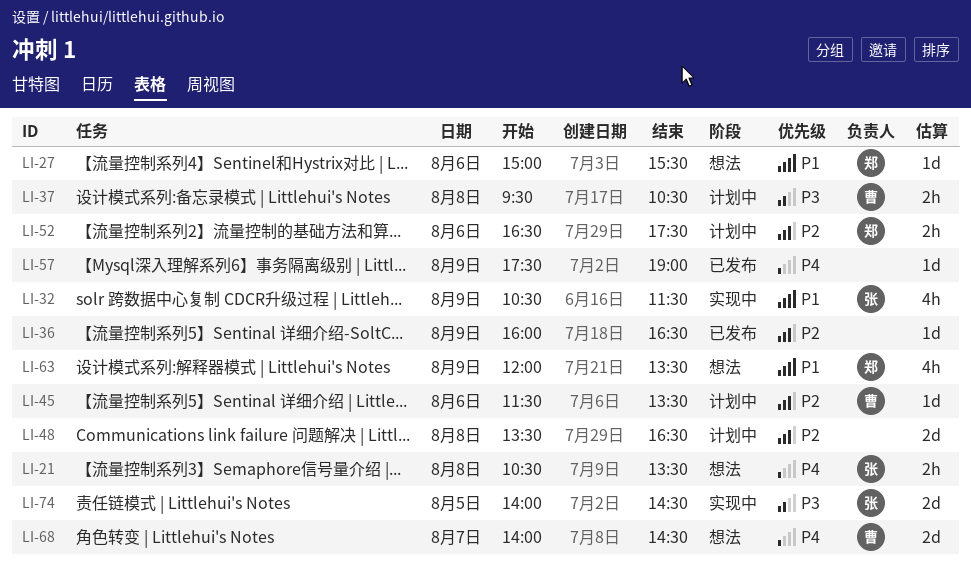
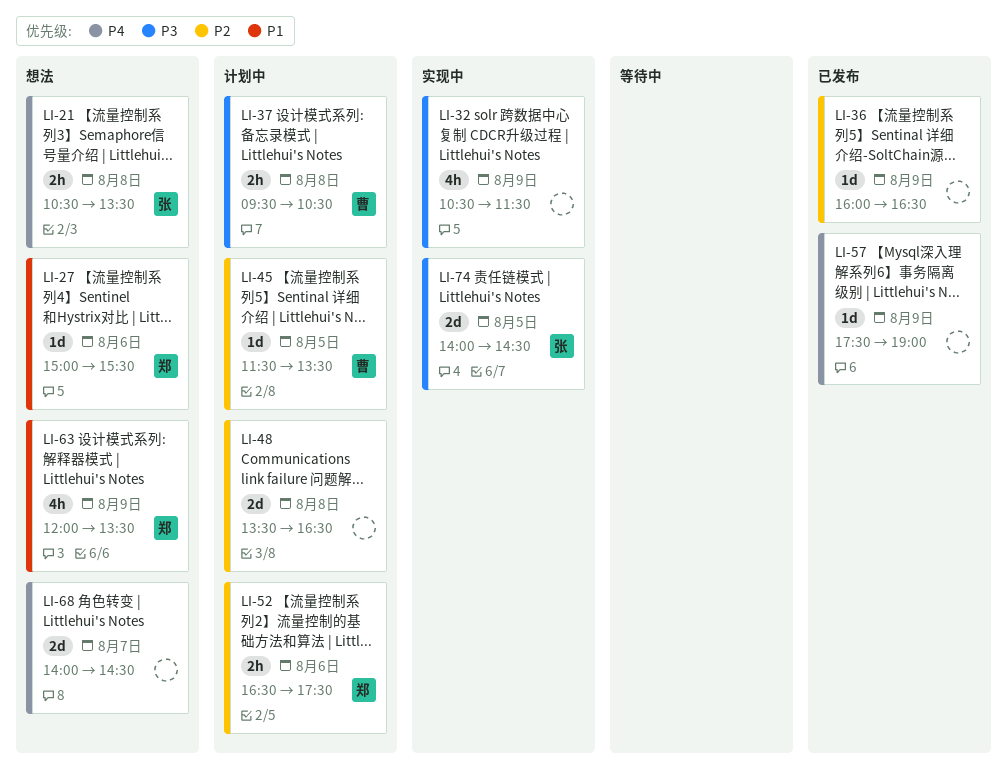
LI-32, owner: 张 -> none
LI-32, priority: P1 -> P3
LI-45, day: Aug 6 -> Aug 5
LI-68, owner: 曹 -> none

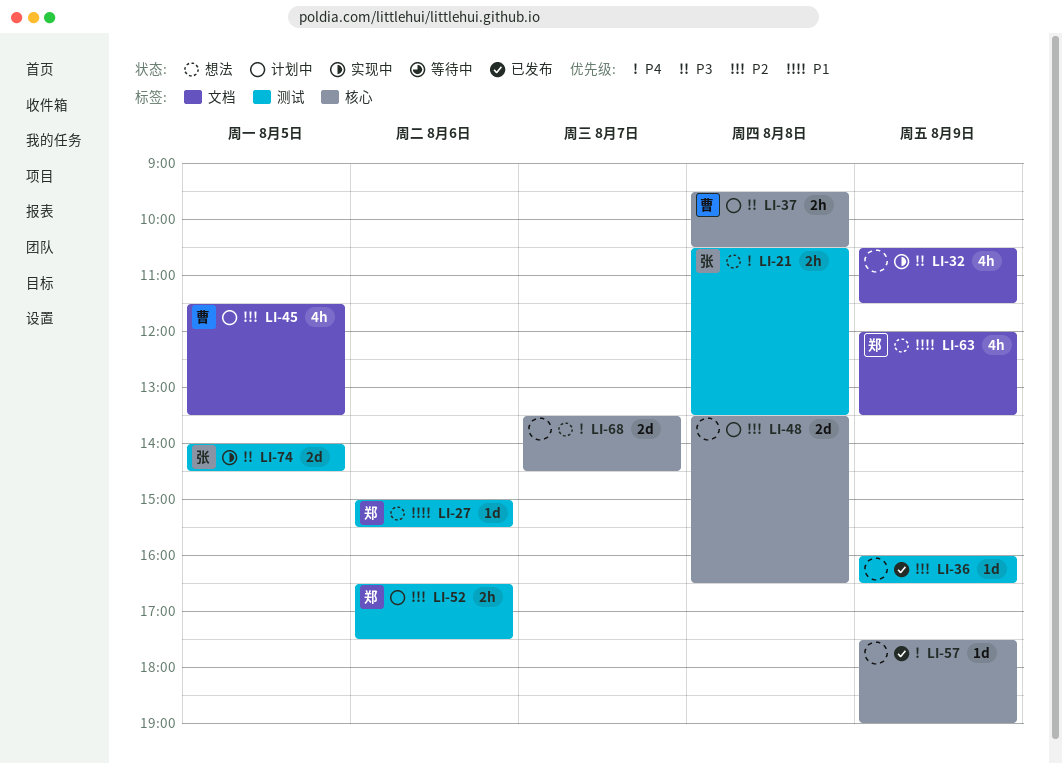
LI-45, estimate: 1d -> 4h
LI-68, begins: 14:00 -> 13:30

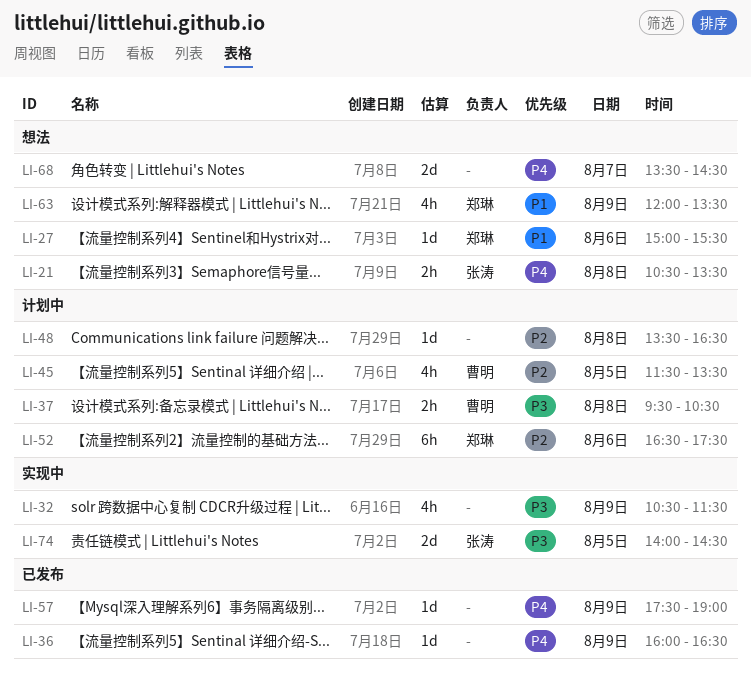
LI-36, priority: P2 -> P4
LI-48, estimate: 2d -> 1d
LI-52, estimate: 2h -> 6h

